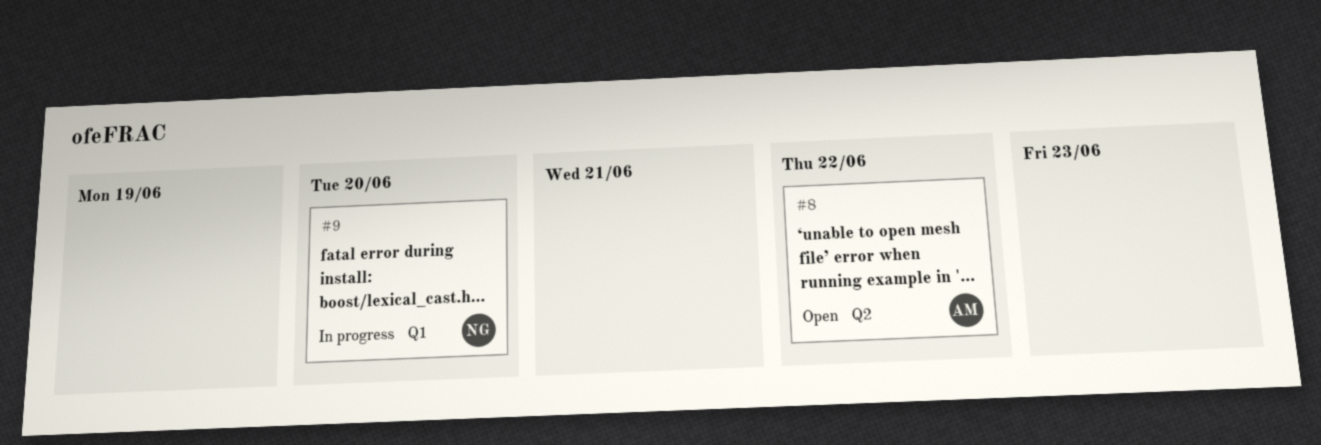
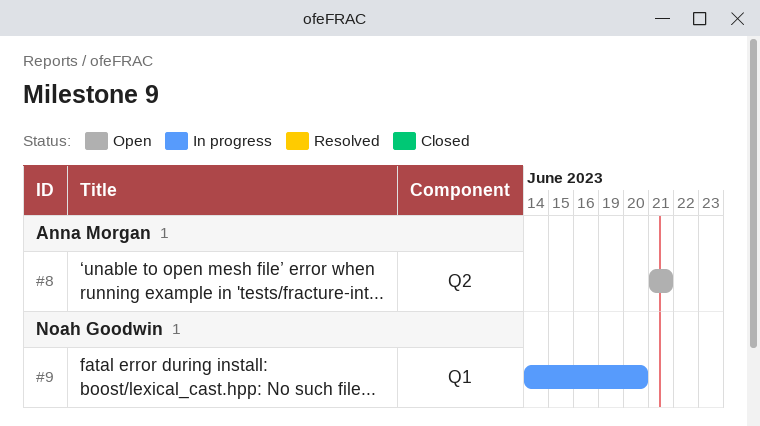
#8, due: Jun 22 -> Jun 21

